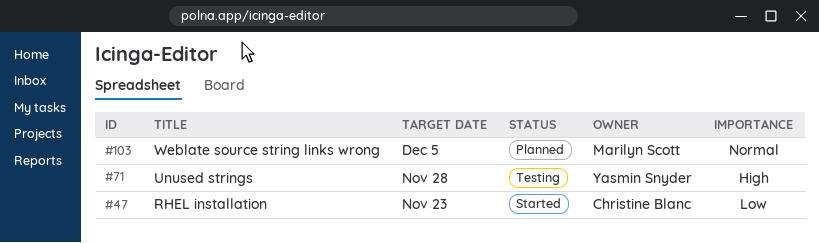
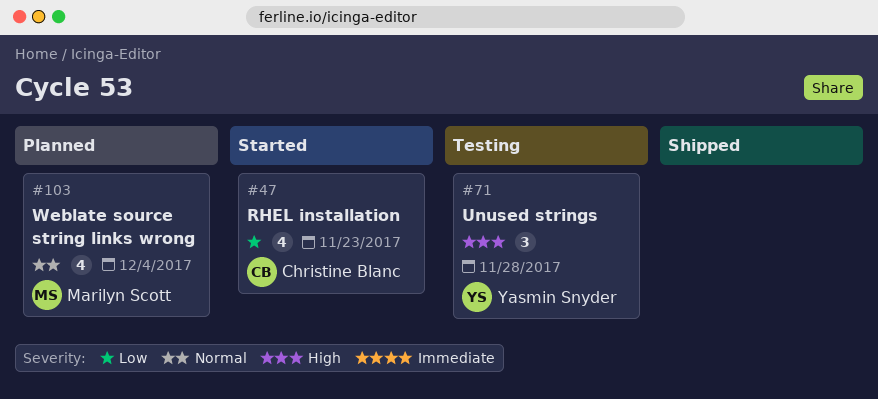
#103, due: Dec 5 -> Dec 4

